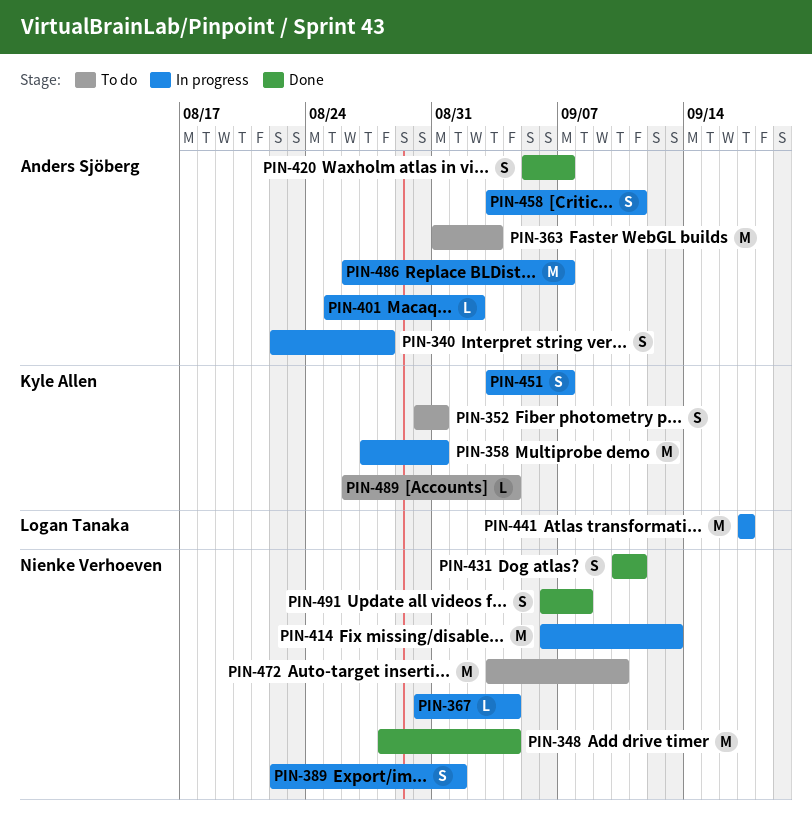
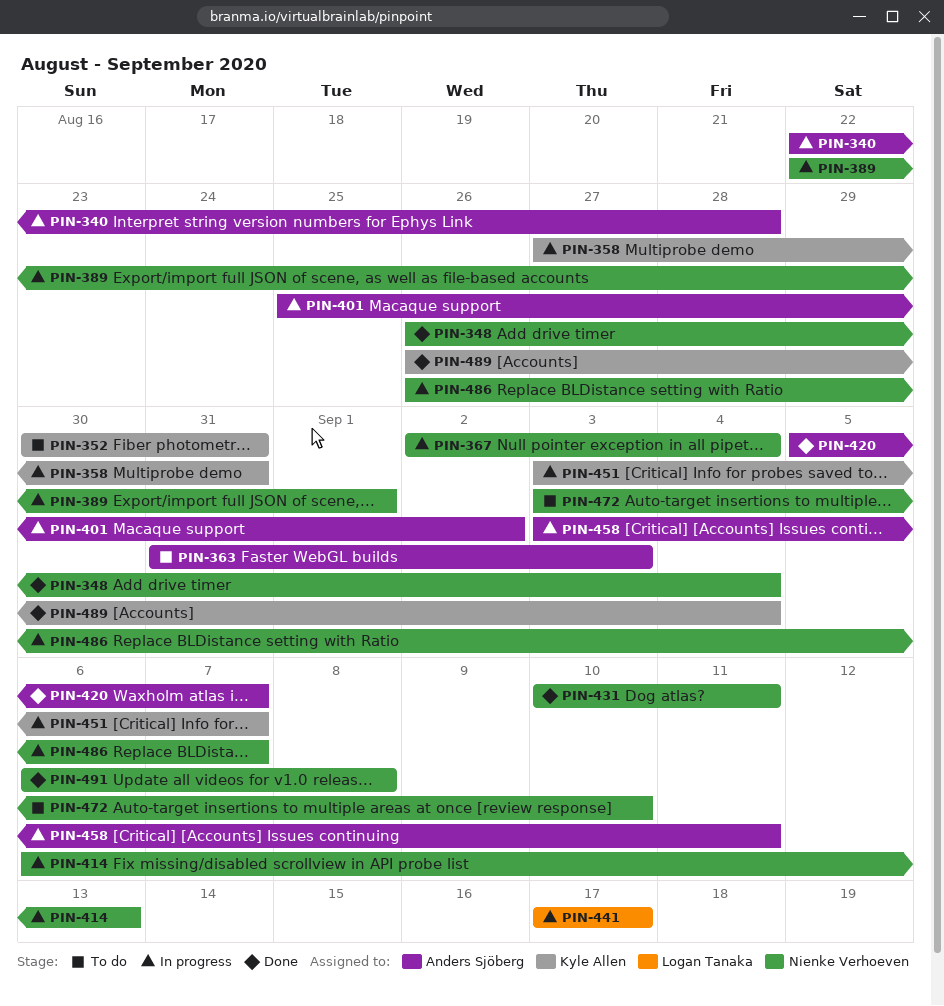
PIN-348, start: Aug 28 -> Aug 26
PIN-367, start: Aug 30 -> Sep 2
PIN-486, owner: Anders Sjöberg -> Nienke Verhoeven
PIN-489, status: To do -> Done

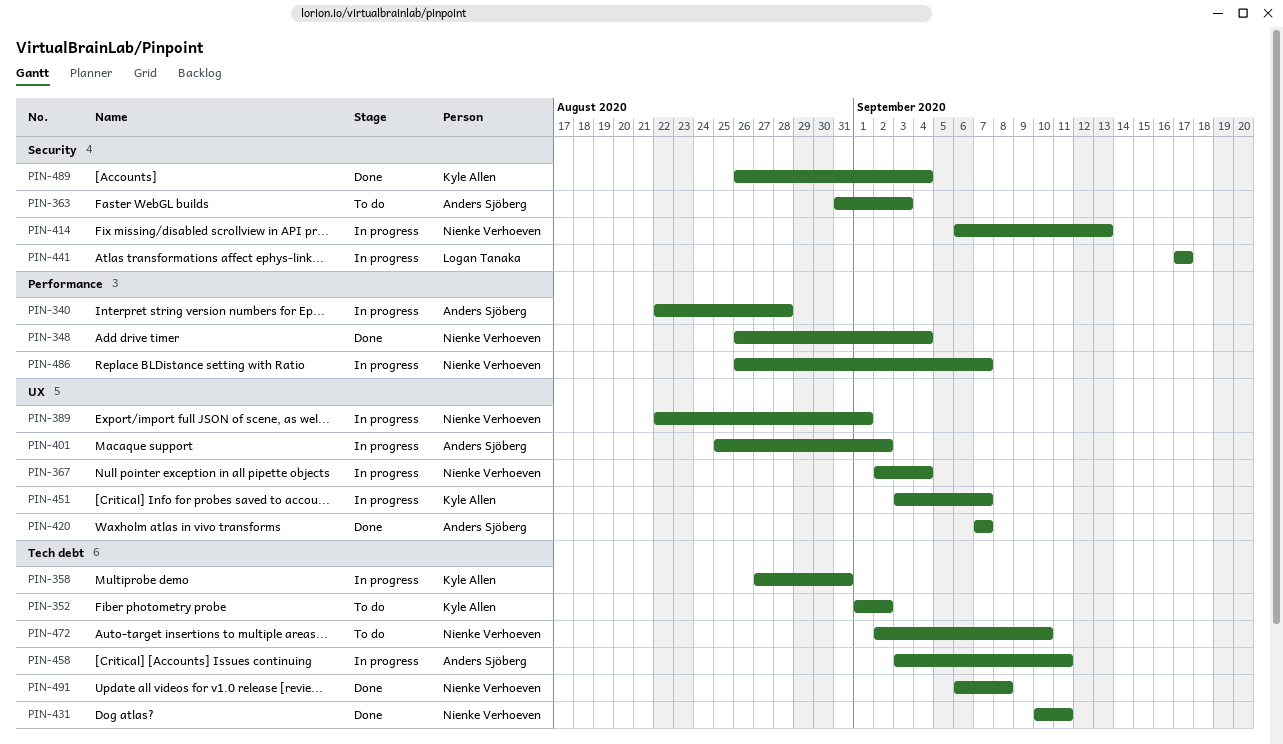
PIN-352, start: Aug 30 -> Sep 1
PIN-352, due: Aug 31 -> Sep 2
PIN-420, start: Sep 5 -> Sep 7
PIN-472, start: Sep 3 -> Sep 2

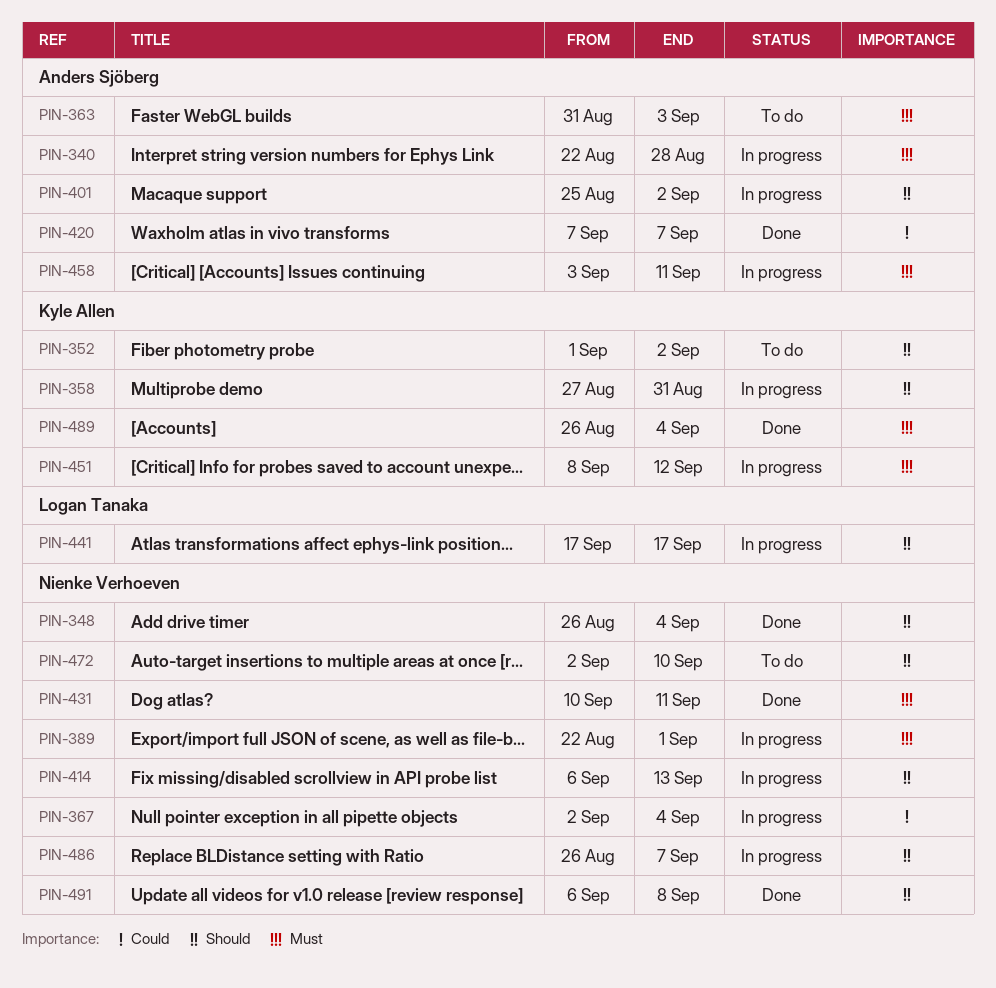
PIN-451, start: Sep 3 -> Sep 8
PIN-451, due: Sep 7 -> Sep 12

